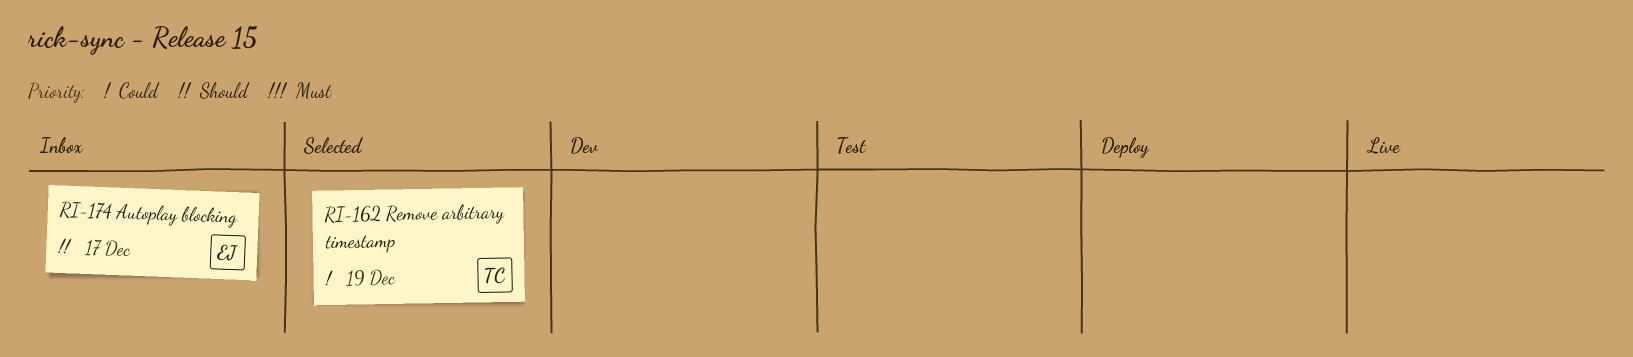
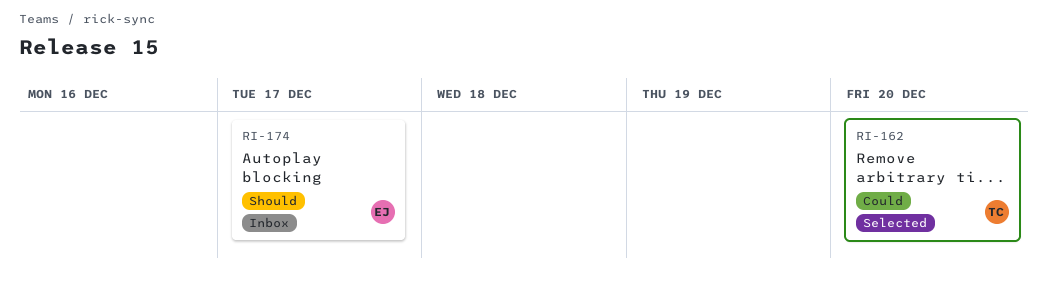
RI-162, due: Dec 19 -> Dec 20

